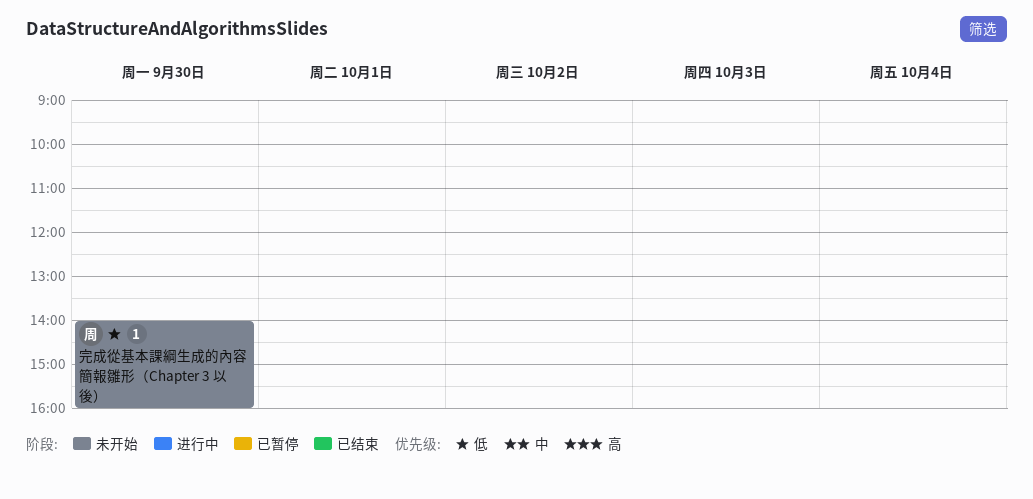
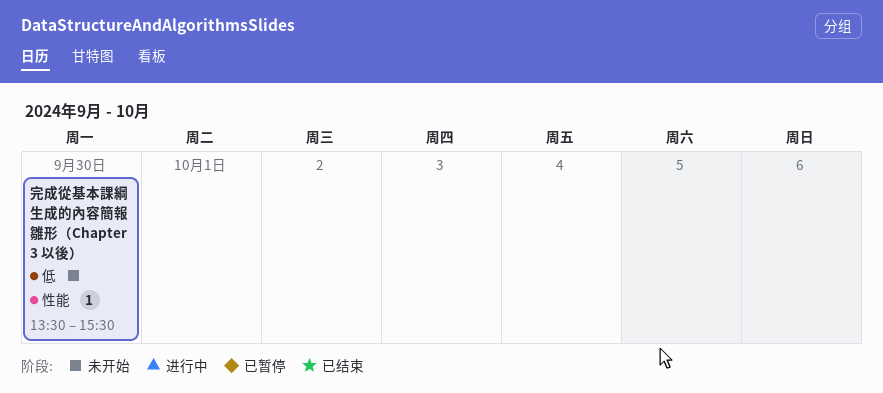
完成從基本課綱生成的內容簡報雛形（Chapter 3 以後）, begins: 14:00 -> 13:30
完成從基本課綱生成的內容簡報雛形（Chapter 3 以後）, ends: 16:00 -> 15:30

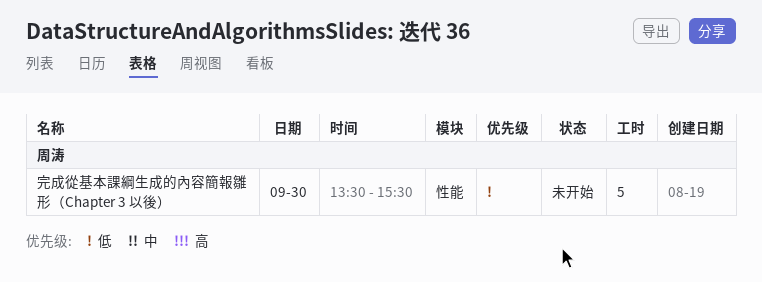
完成從基本課綱生成的內容簡報雛形（Chapter 3 以後）, estimate: 1 -> 5

